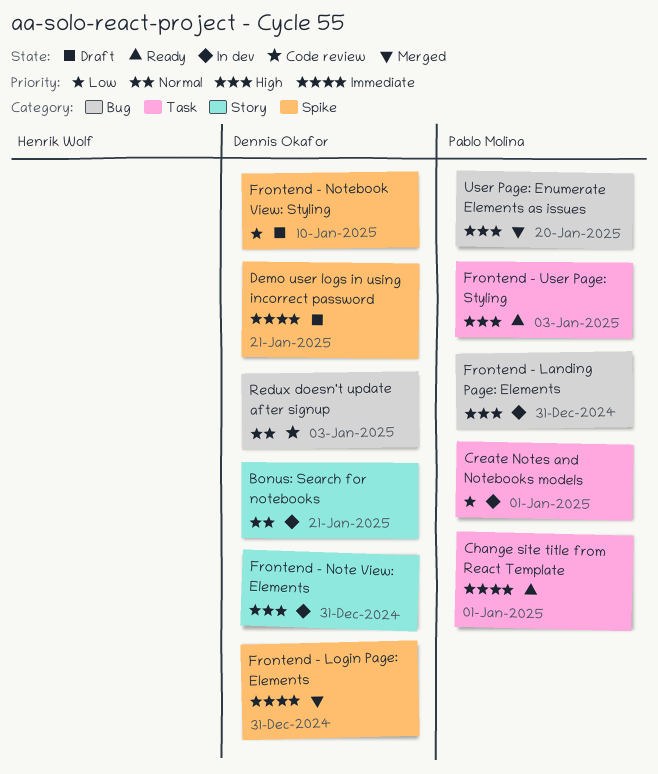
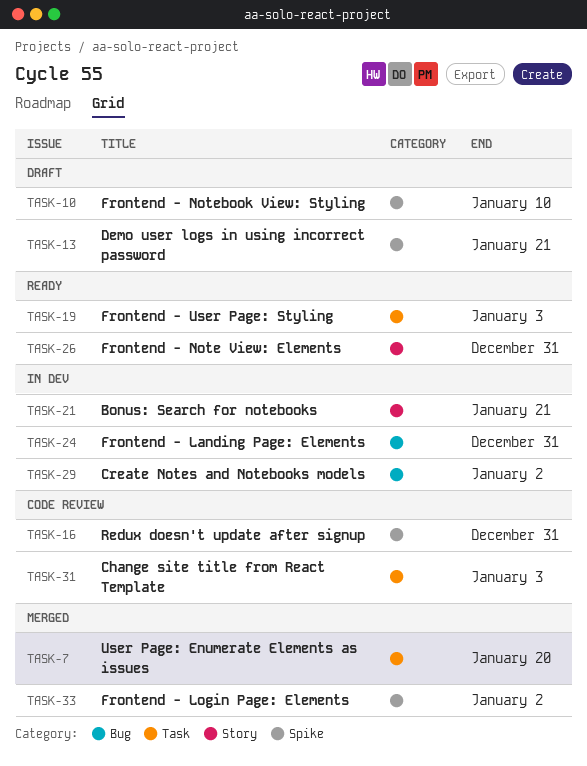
Change site title from React Template, status: Ready -> Code review
Change site title from React Template, due: Jan 1 -> Jan 3
Create Notes and Notebooks models, label: Task -> Bug
Create Notes and Notebooks models, due: Jan 1 -> Jan 2
Frontend - Login Page: Elements, due: Dec 31 -> Jan 2
Frontend - Note View: Elements, status: In dev -> Ready
Redux doesn't update after signup, label: Bug -> Spike
Redux doesn't update after signup, due: Jan 3 -> Dec 31
User Page: Enumerate Elements as issues, label: Bug -> Task

